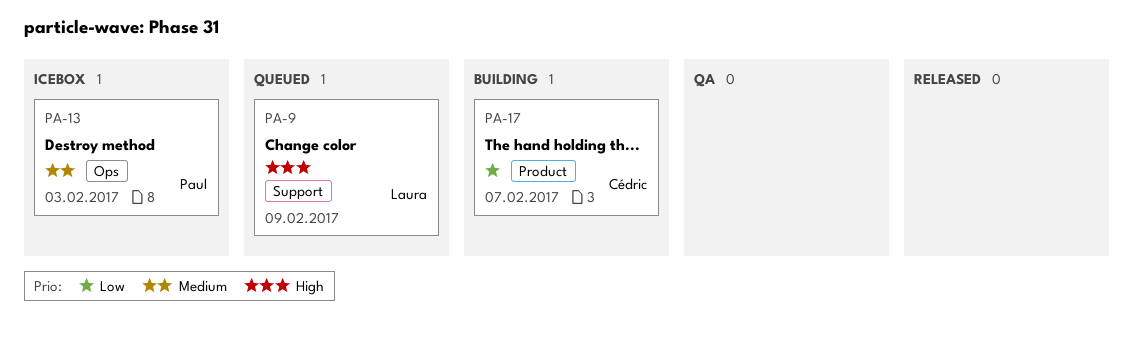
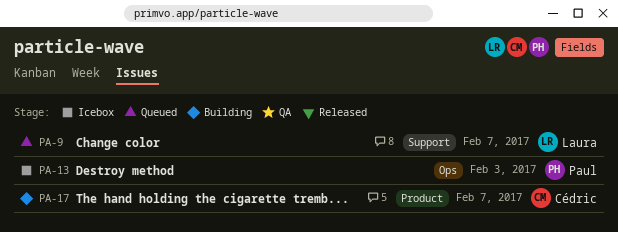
PA-9, due: Feb 9 -> Feb 7

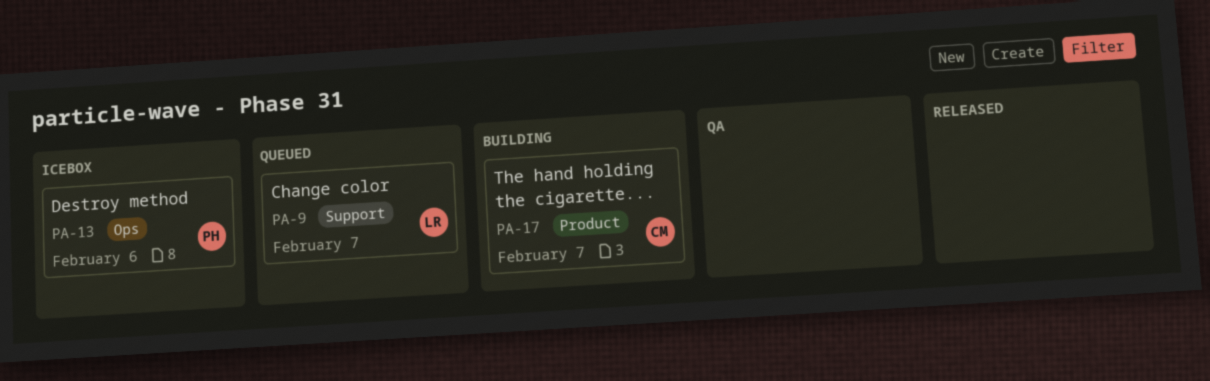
PA-13, due: Feb 3 -> Feb 6

